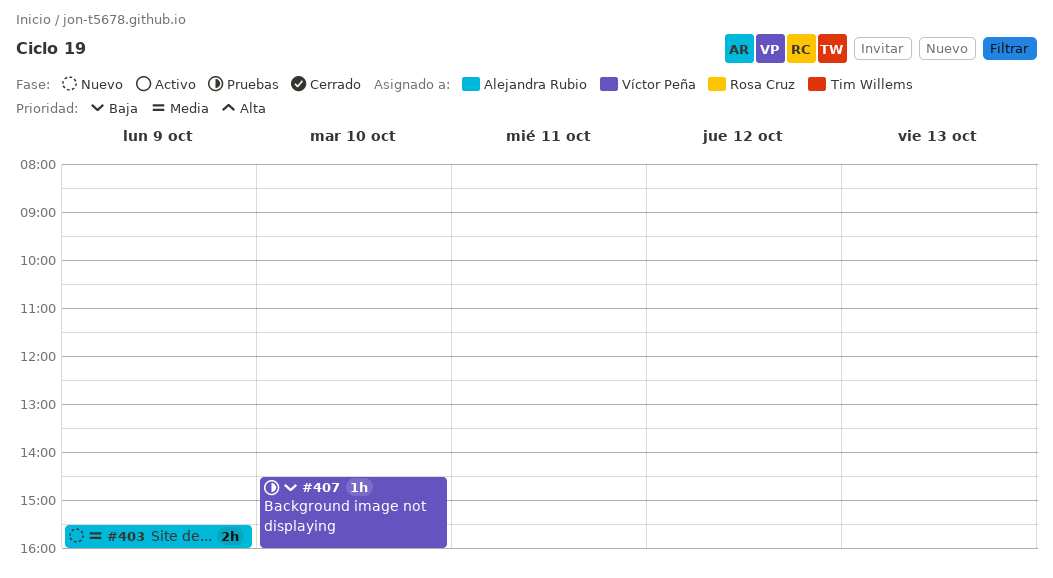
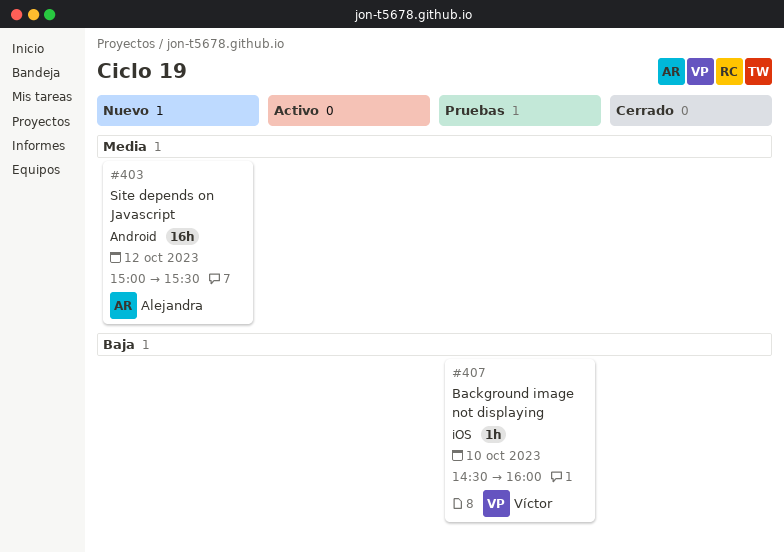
#403, estimate: 2h -> 16h
#403, day: Oct 9 -> Oct 12
#403, begins: 15:30 -> 15:00
#403, ends: 16:00 -> 15:30

